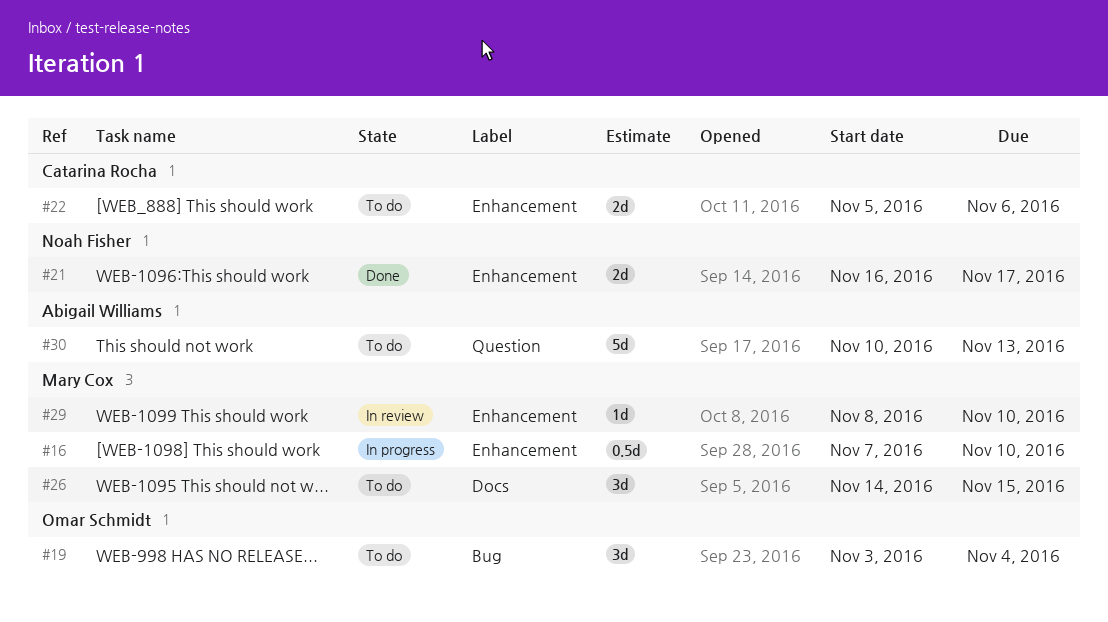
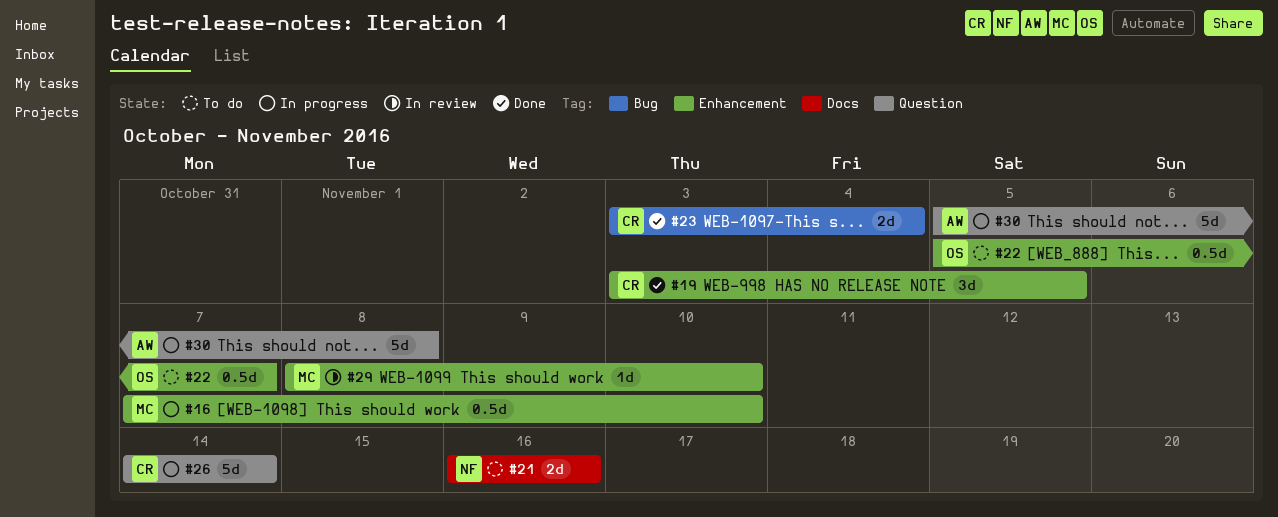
#19, status: To do -> Done
#19, owner: Omar Schmidt -> Catarina Rocha
#19, label: Bug -> Enhancement
#19, due: Nov 4 -> Nov 5
#21, status: Done -> To do
#21, label: Enhancement -> Docs
#21, due: Nov 17 -> Nov 16
#22, owner: Catarina Rocha -> Omar Schmidt
#22, estimate: 2d -> 0.5d
#22, due: Nov 6 -> Nov 7
#23: none -> present
#26, status: To do -> In progress
#26, owner: Mary Cox -> Catarina Rocha
#26, label: Docs -> Question
#26, estimate: 3d -> 5d
#26, due: Nov 15 -> Nov 14
#30, status: To do -> In progress
#30, start: Nov 10 -> Nov 5
#30, due: Nov 13 -> Nov 8

